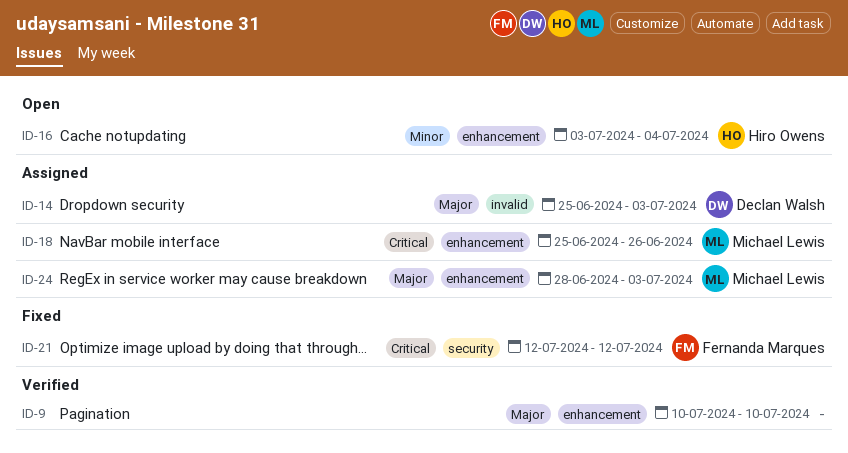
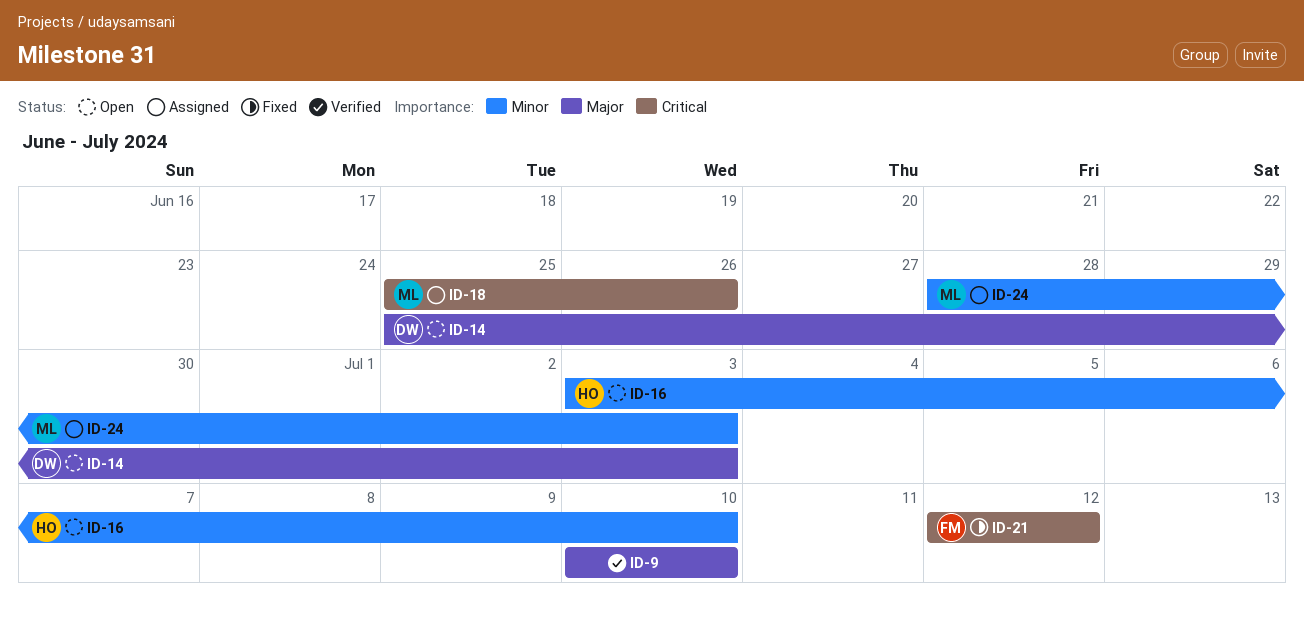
ID-14, status: Assigned -> Open
ID-16, due: Jul 4 -> Jul 10
ID-24, priority: Major -> Minor

